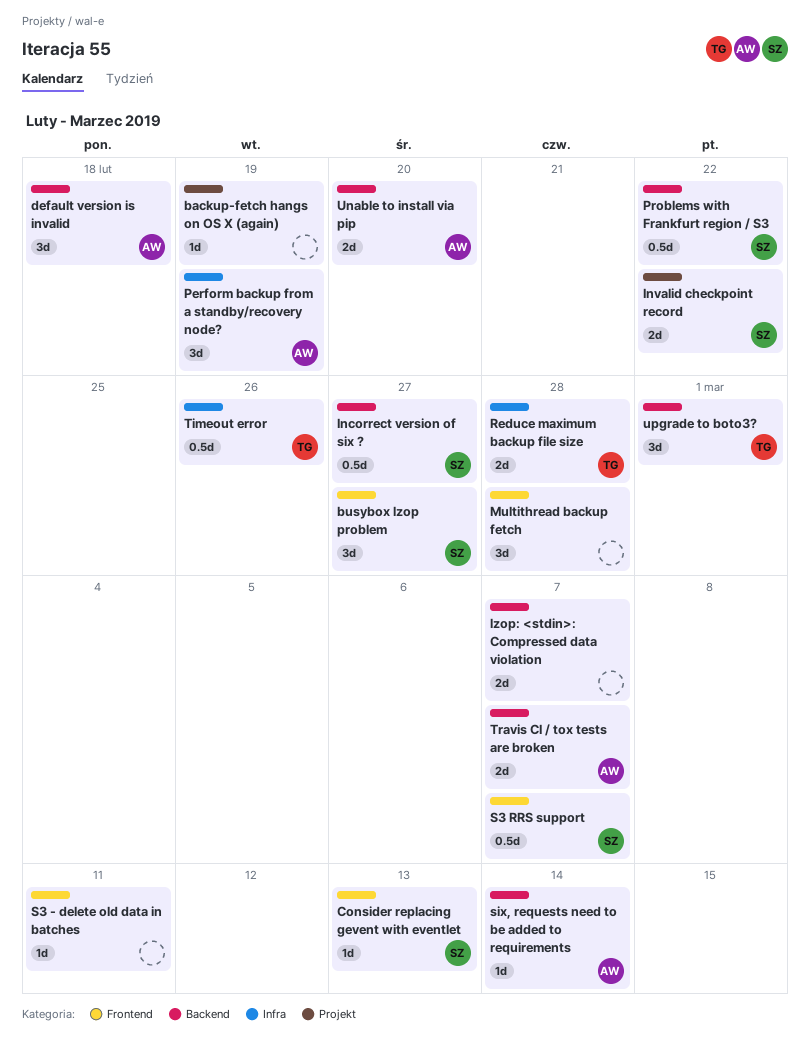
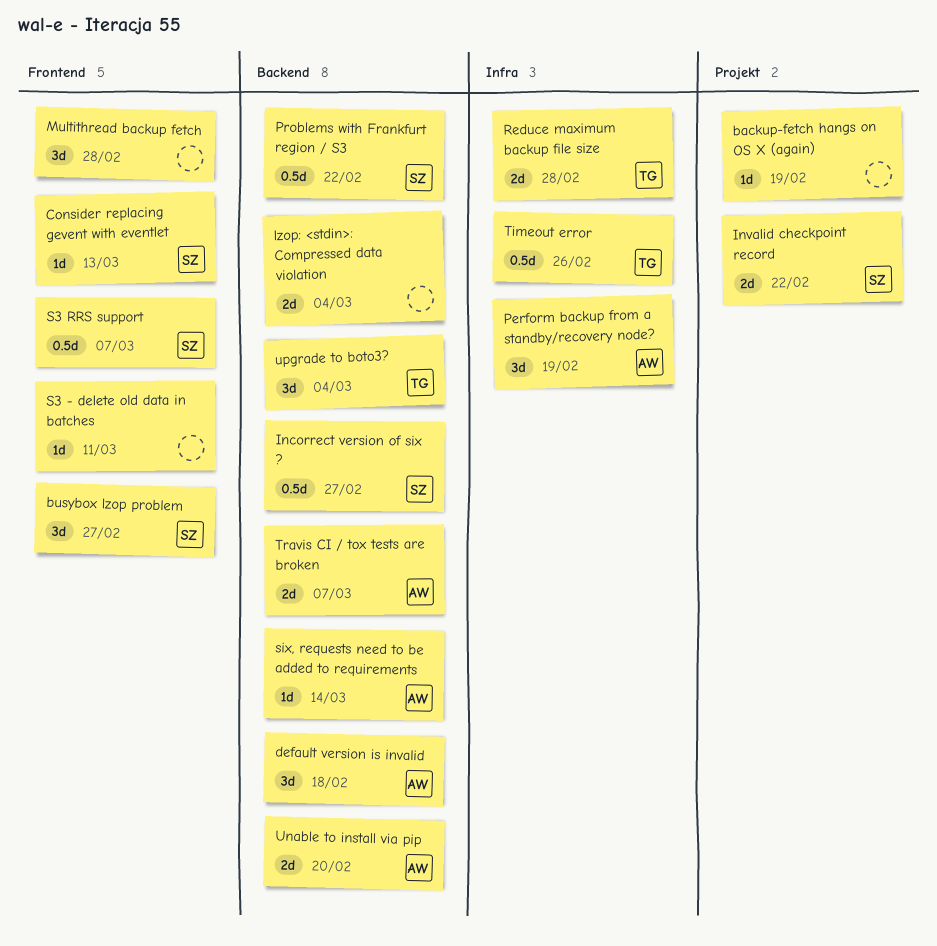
lzop: <stdin>: Compressed data violation, due: Mar 7 -> Mar 4
upgrade to boto3?, due: Mar 1 -> Mar 4

